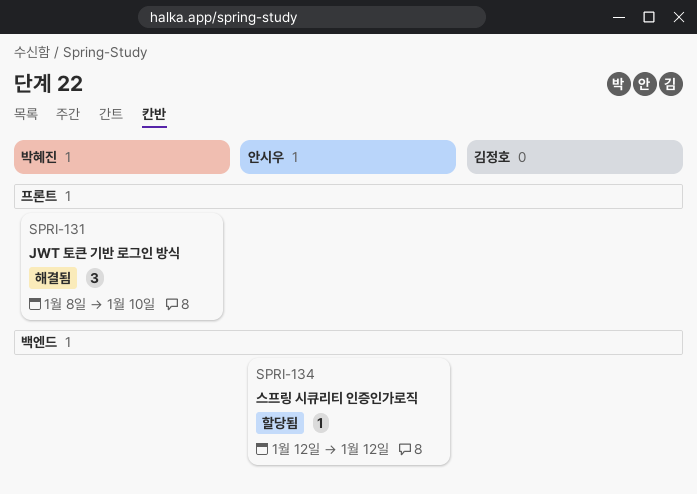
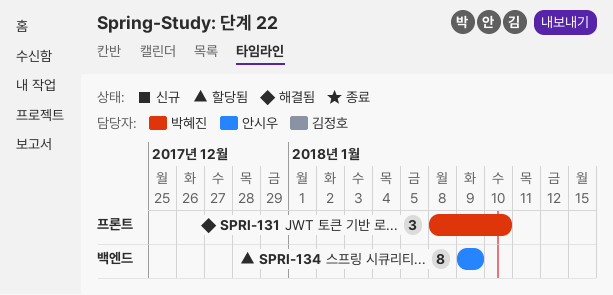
SPRI-134, estimate: 1 -> 8
SPRI-134, start: Jan 12 -> Jan 9
SPRI-134, due: Jan 12 -> Jan 9

